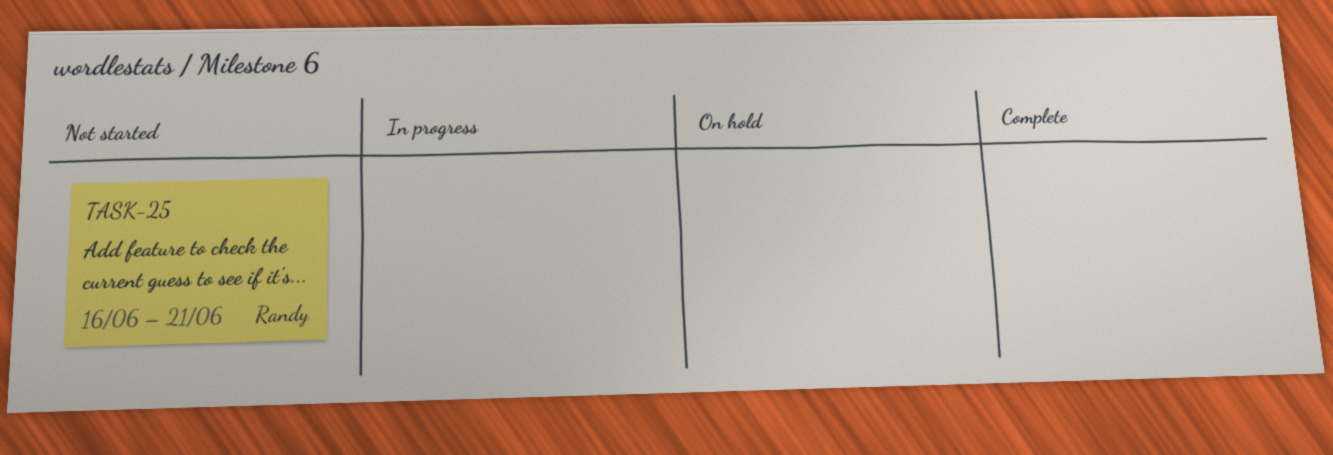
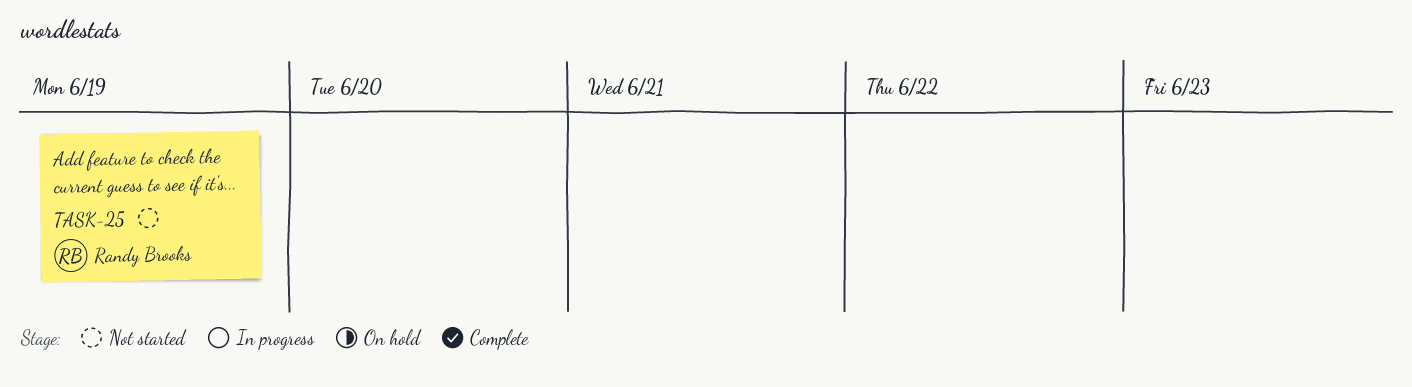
TASK-25, due: Jun 21 -> Jun 19

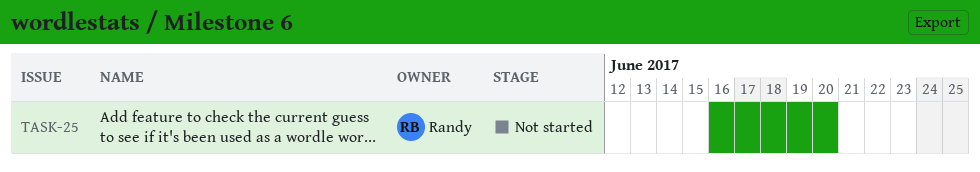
TASK-25, due: Jun 19 -> Jun 20

